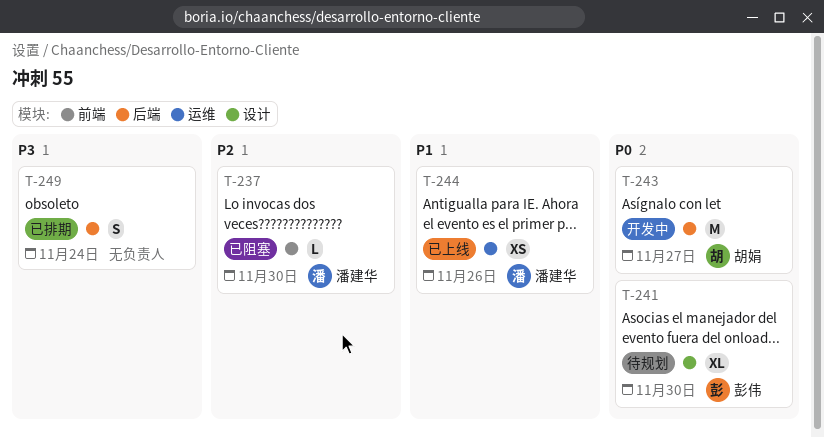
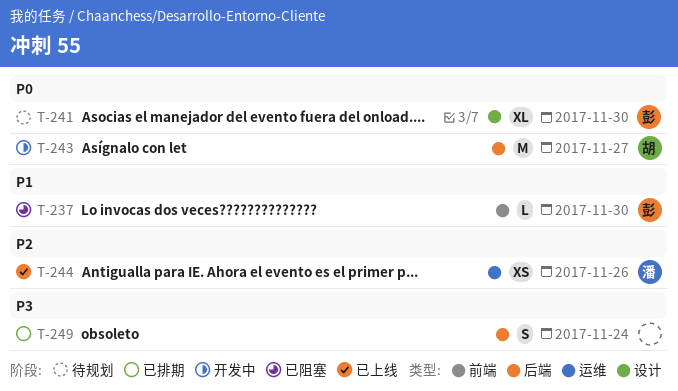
T-237, owner: 潘建华 -> 彭伟
T-237, priority: P2 -> P1
T-244, priority: P1 -> P2

